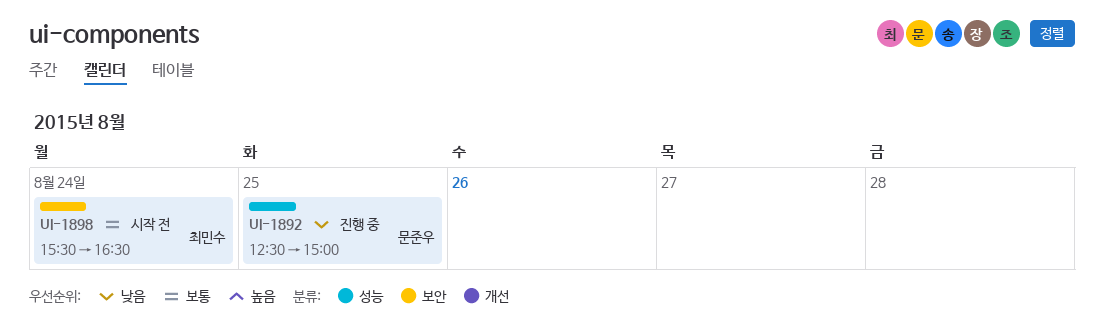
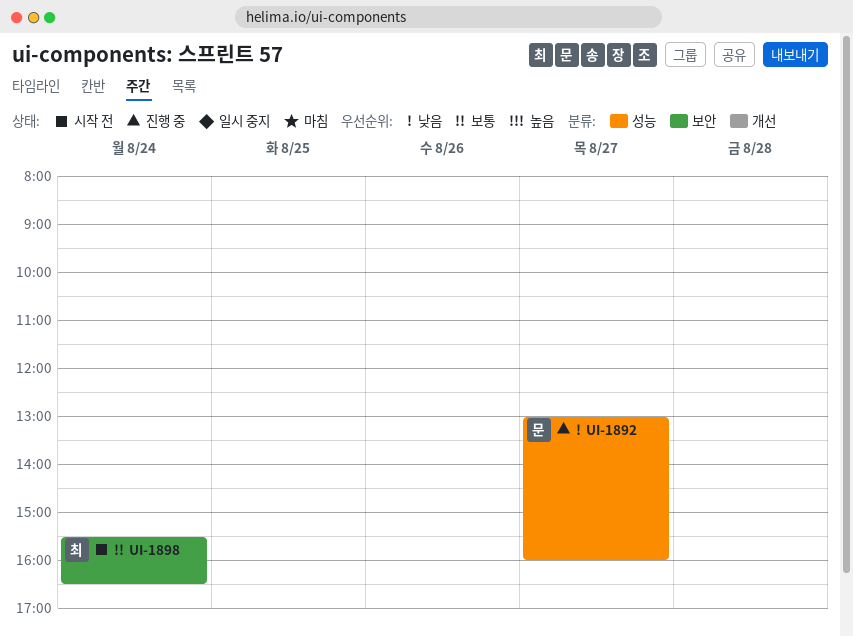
UI-1892, day: Aug 25 -> Aug 27
UI-1892, begins: 12:30 -> 13:00
UI-1892, ends: 15:00 -> 16:00

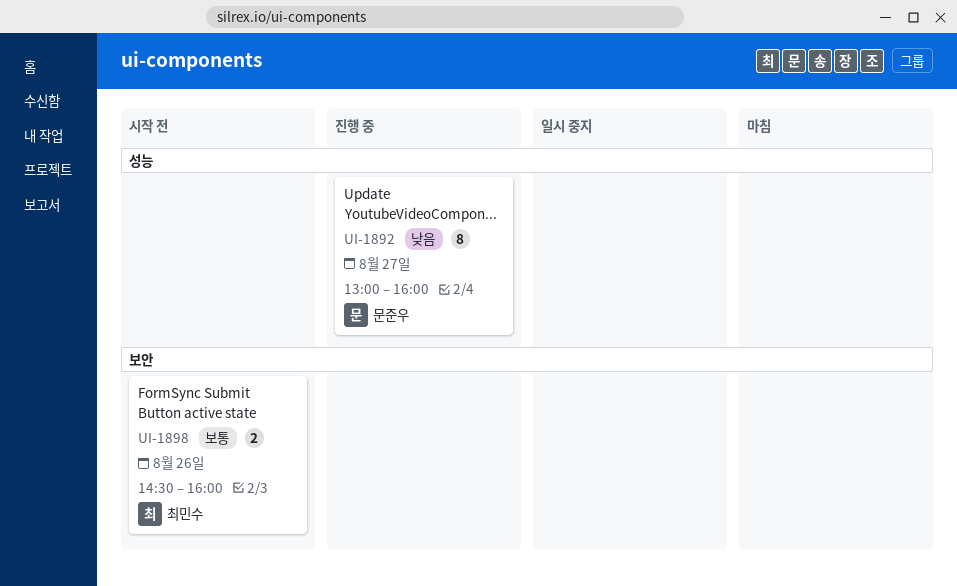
UI-1898, day: Aug 24 -> Aug 26
UI-1898, begins: 15:30 -> 14:30
UI-1898, ends: 16:30 -> 16:00

